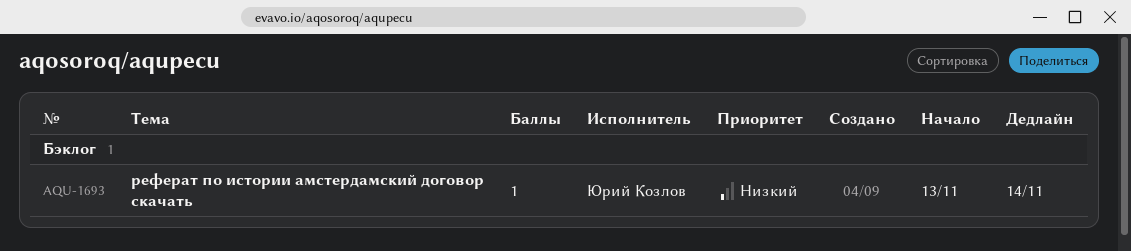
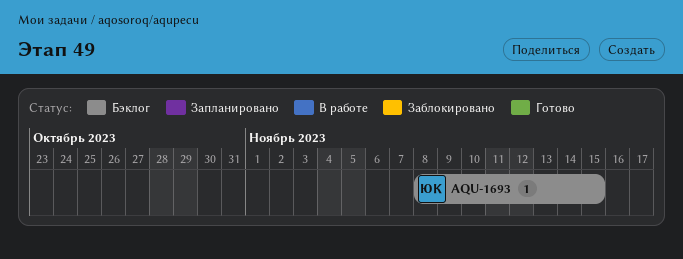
AQU-1693, start: Nov 13 -> Nov 8
AQU-1693, due: Nov 14 -> Nov 15

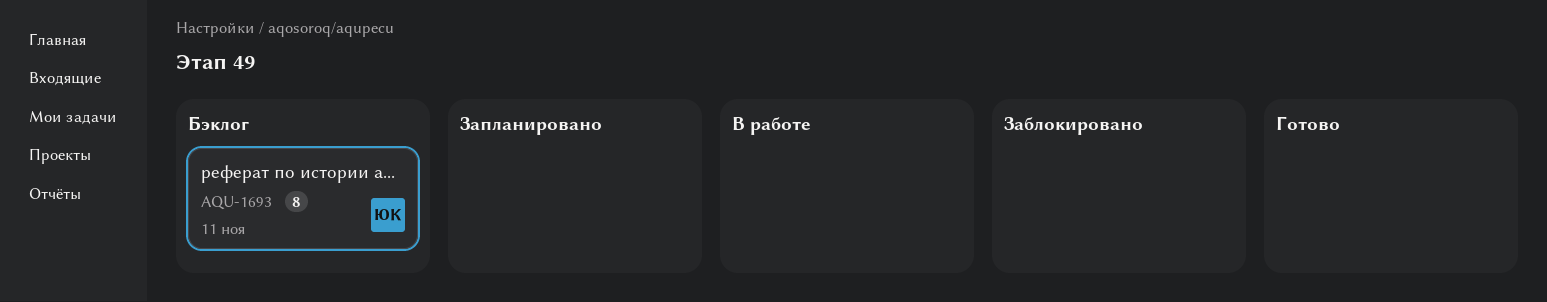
AQU-1693, estimate: 1 -> 8
AQU-1693, due: Nov 15 -> Nov 11

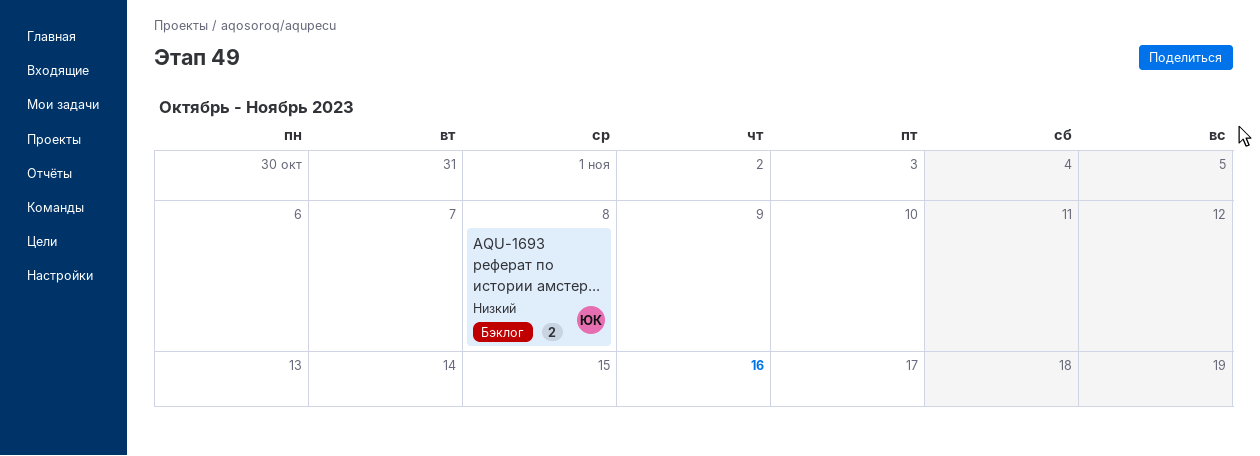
AQU-1693, estimate: 8 -> 2
AQU-1693, due: Nov 11 -> Nov 8

